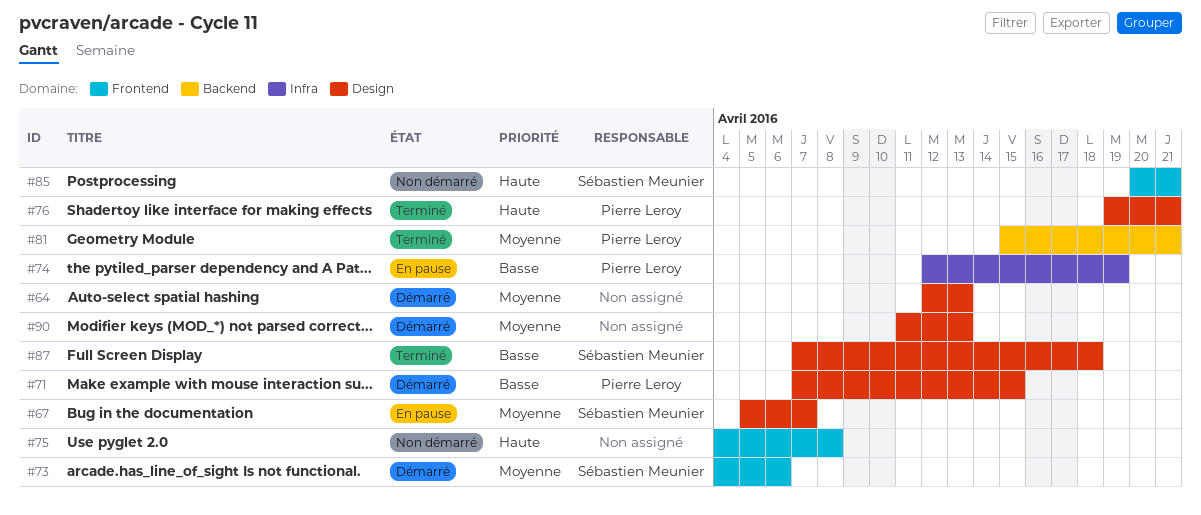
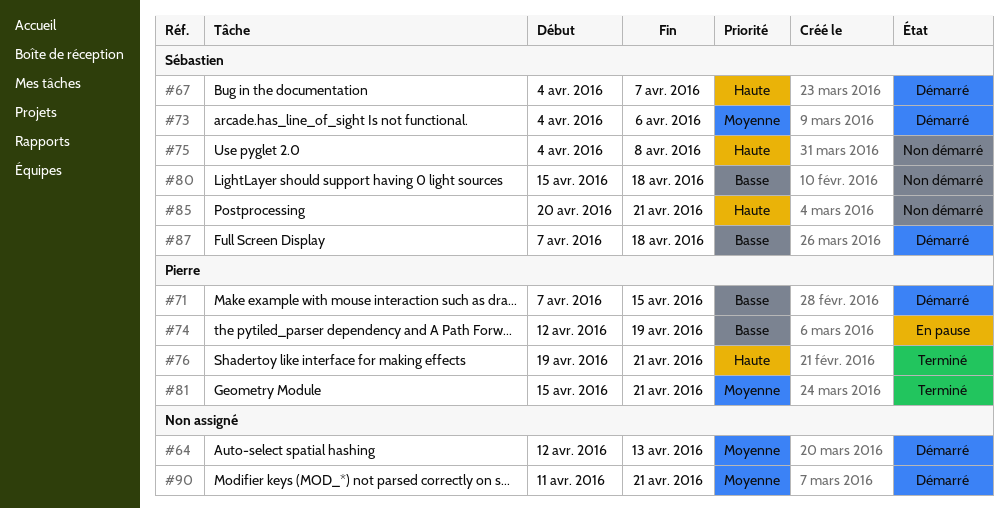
#67, status: En pause -> Démarré
#67, priority: Moyenne -> Haute
#67, start: Apr 5 -> Apr 4
#75, owner: none -> Sébastien Meunier
#80: none -> present
#87, status: Terminé -> Démarré
#90, due: Apr 13 -> Apr 21

